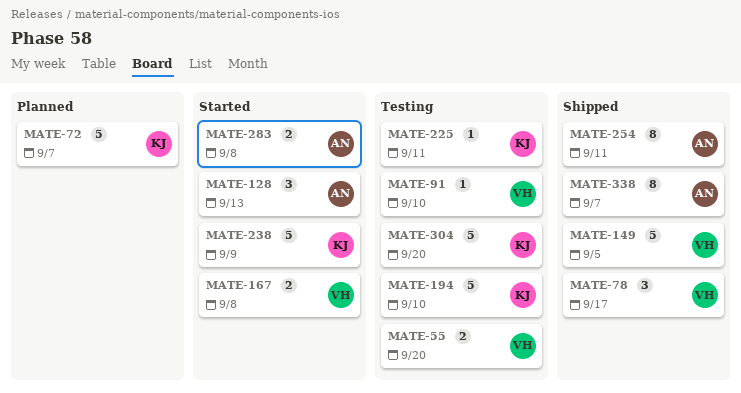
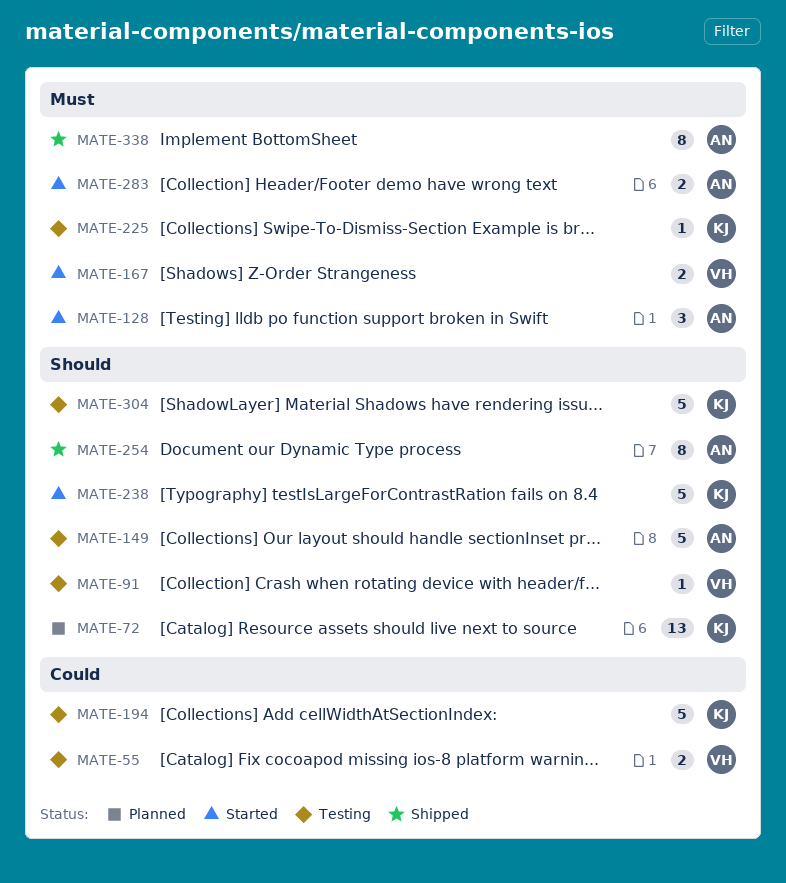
MATE-72, estimate: 5 -> 13
MATE-78: present -> none
MATE-149, status: Shipped -> Testing
MATE-149, owner: VH -> AN

